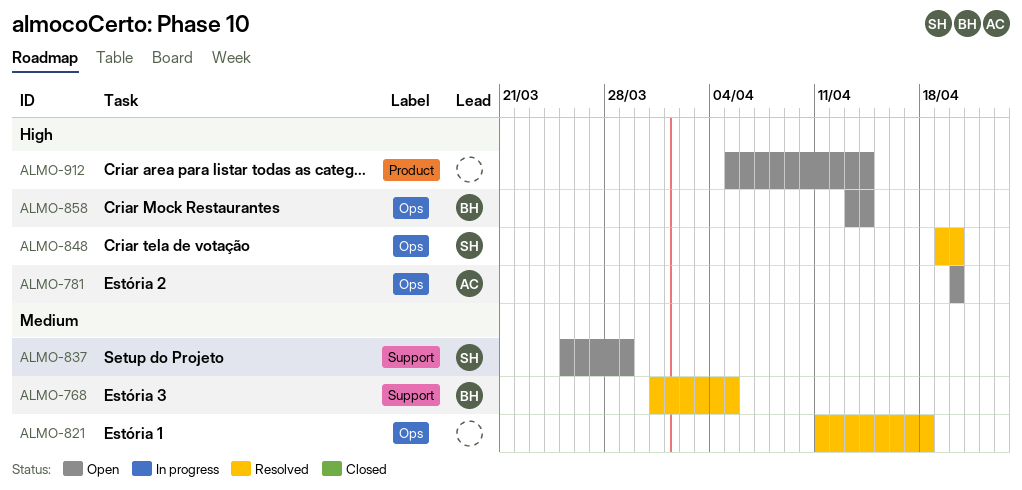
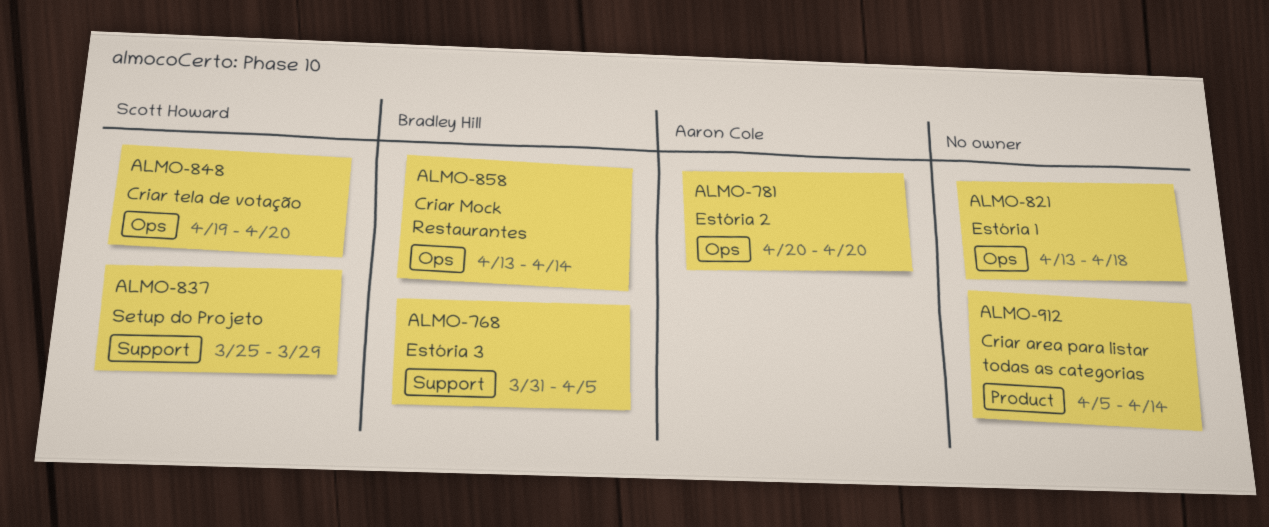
ALMO-821, start: Apr 11 -> Apr 13

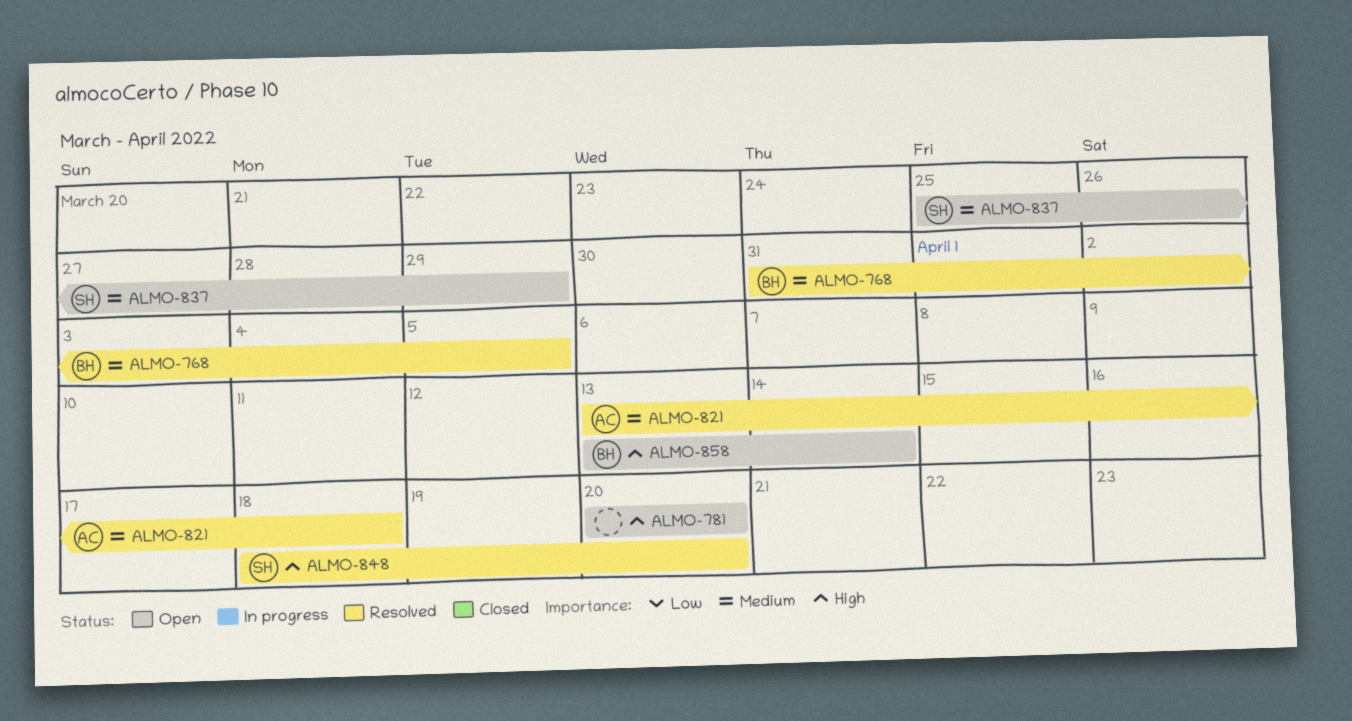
ALMO-781, owner: Aaron Cole -> none
ALMO-821, owner: none -> Aaron Cole
ALMO-848, start: Apr 19 -> Apr 18
ALMO-912: present -> none

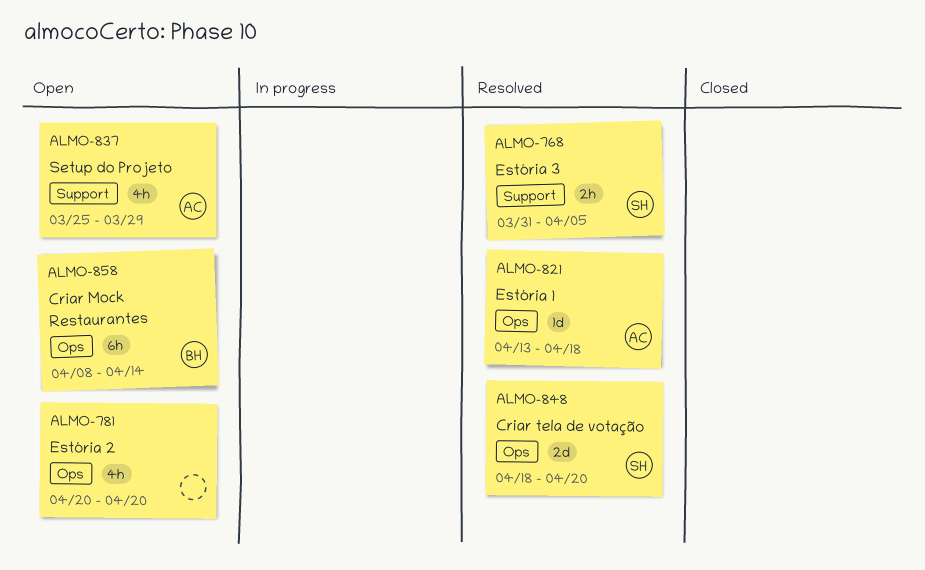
ALMO-768, owner: BH -> SH
ALMO-837, owner: SH -> AC
ALMO-858, start: Apr 13 -> Apr 8

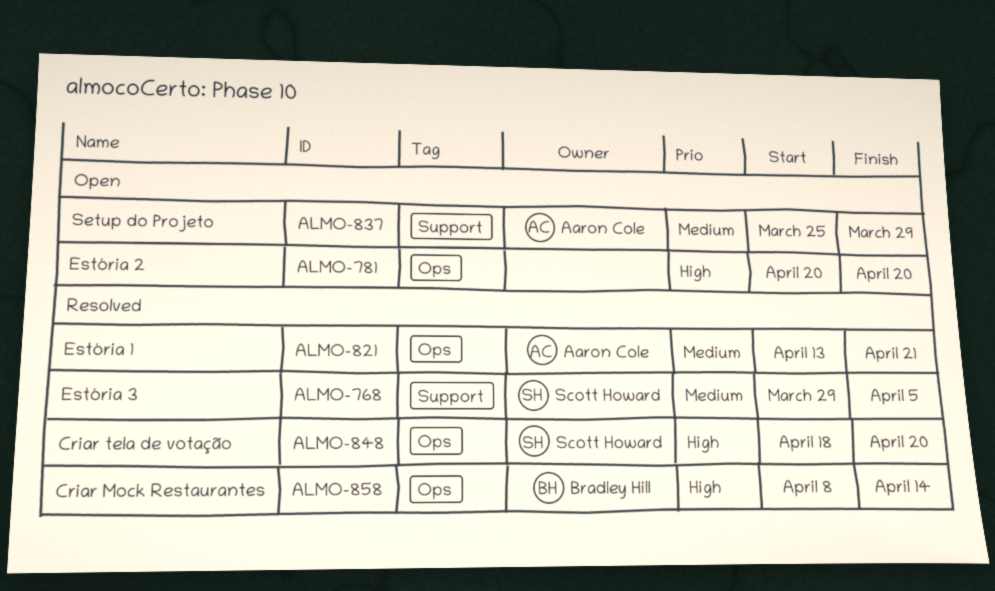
ALMO-768, start: Mar 31 -> Mar 29
ALMO-821, due: Apr 18 -> Apr 21
ALMO-858, status: Open -> Resolved

